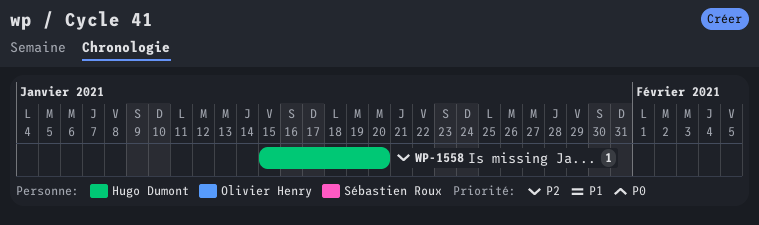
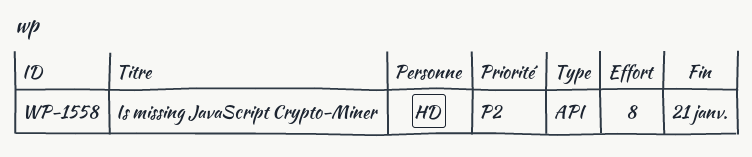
WP-1558, estimate: 1 -> 8
WP-1558, due: Jan 20 -> Jan 21

